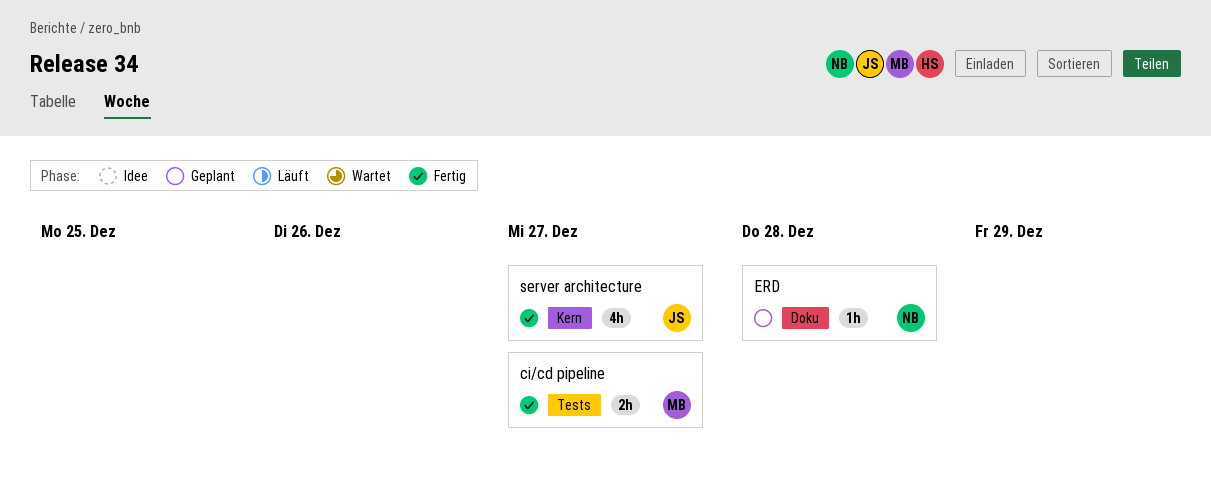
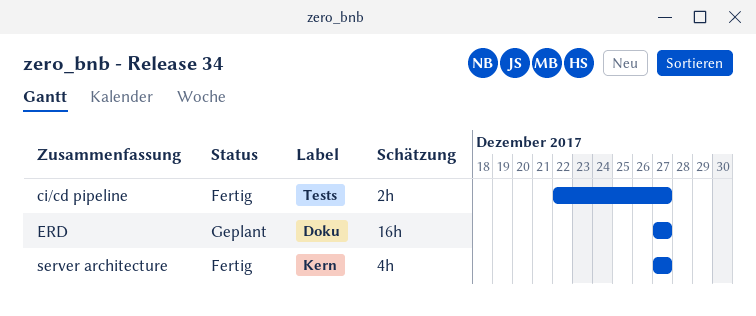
ERD, estimate: 1h -> 16h
ERD, due: Dec 28 -> Dec 27

